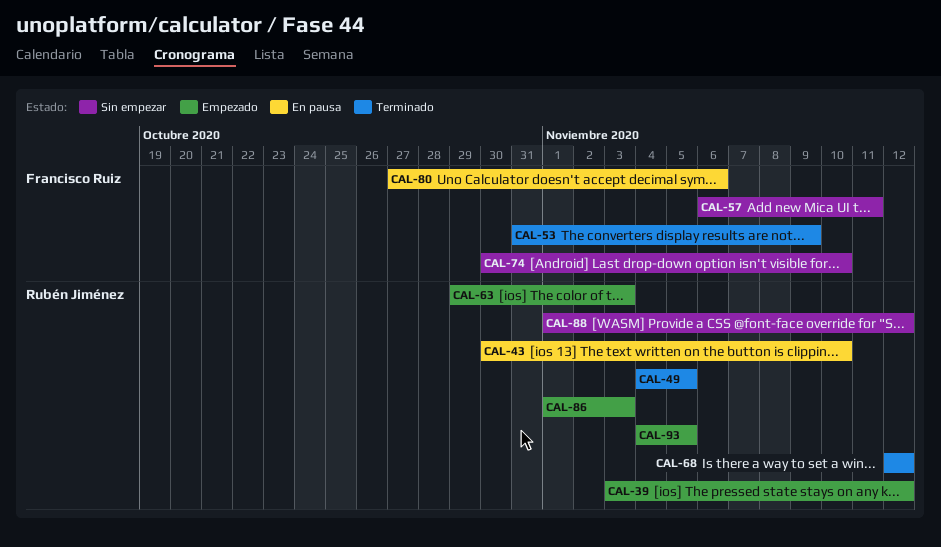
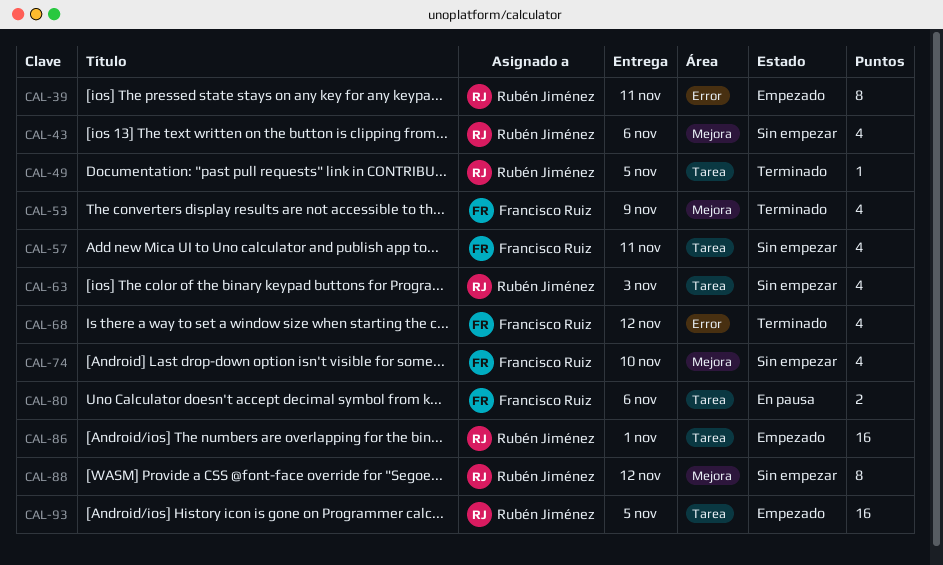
CAL-39, due: Nov 12 -> Nov 11
CAL-43, status: En pausa -> Sin empezar
CAL-43, due: Nov 10 -> Nov 6
CAL-63, status: Empezado -> Sin empezar
CAL-68, owner: Rubén Jiménez -> Francisco Ruiz
CAL-86, due: Nov 3 -> Nov 1

